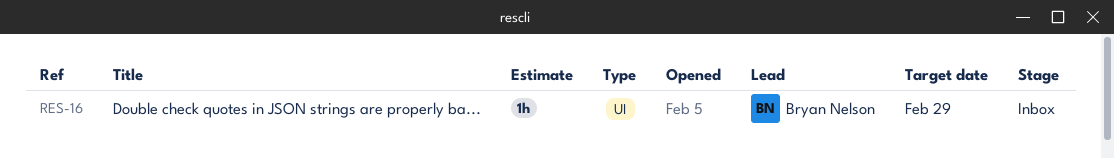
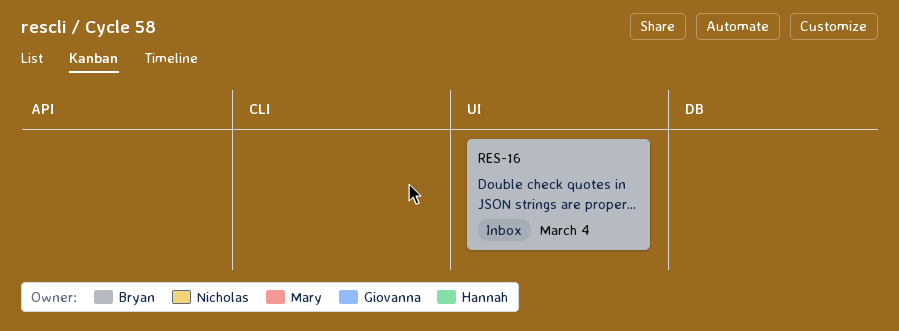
RES-16, due: Feb 29 -> Mar 4

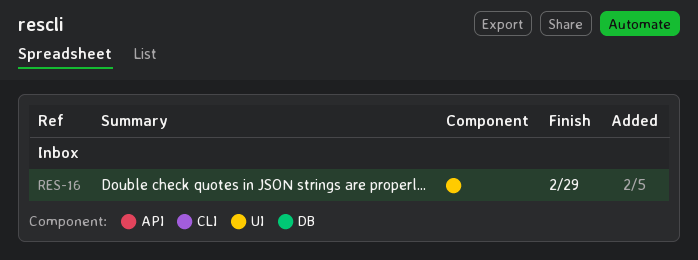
RES-16, due: Mar 4 -> Feb 29

